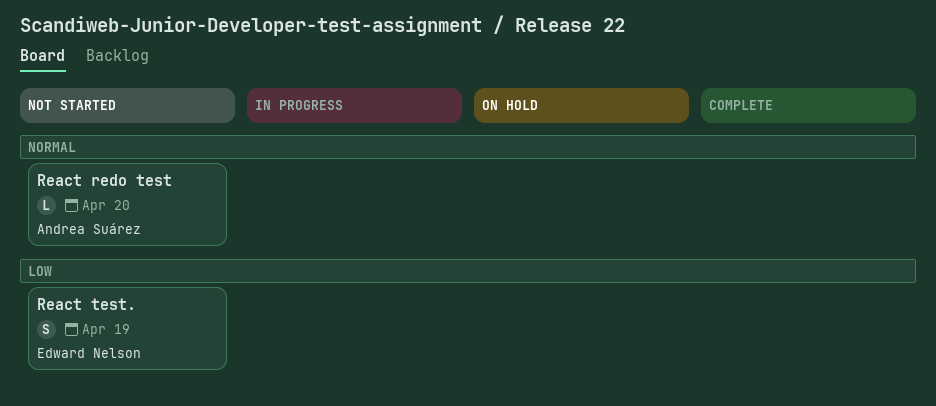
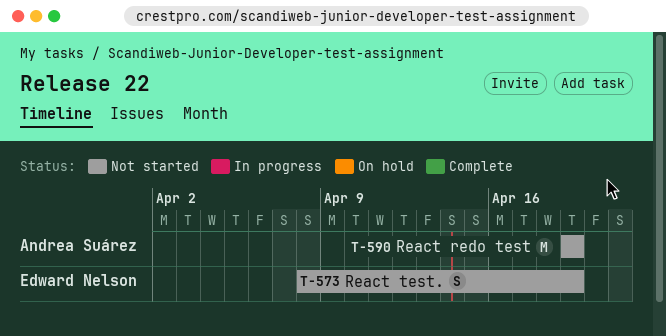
React redo test, estimate: L -> M
React redo test, due: Apr 20 -> Apr 19

